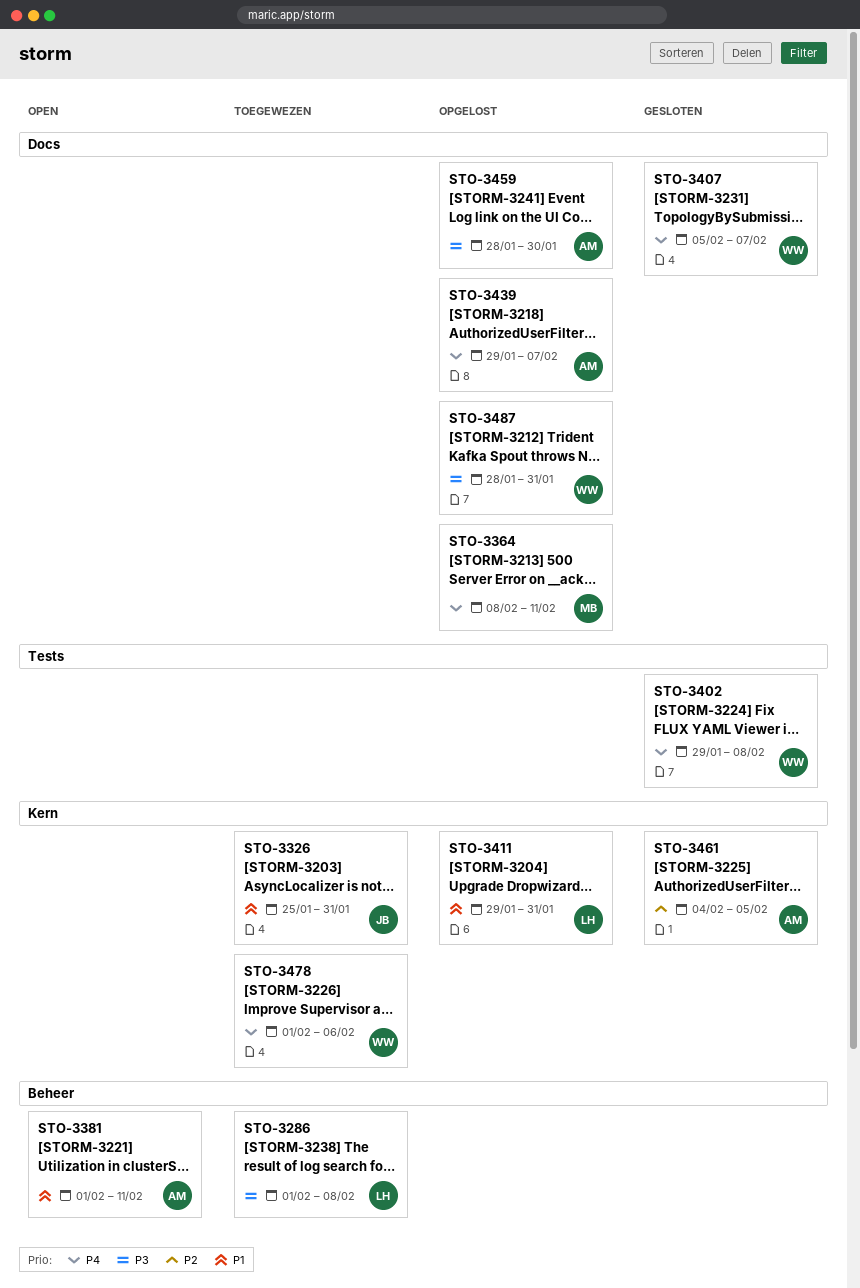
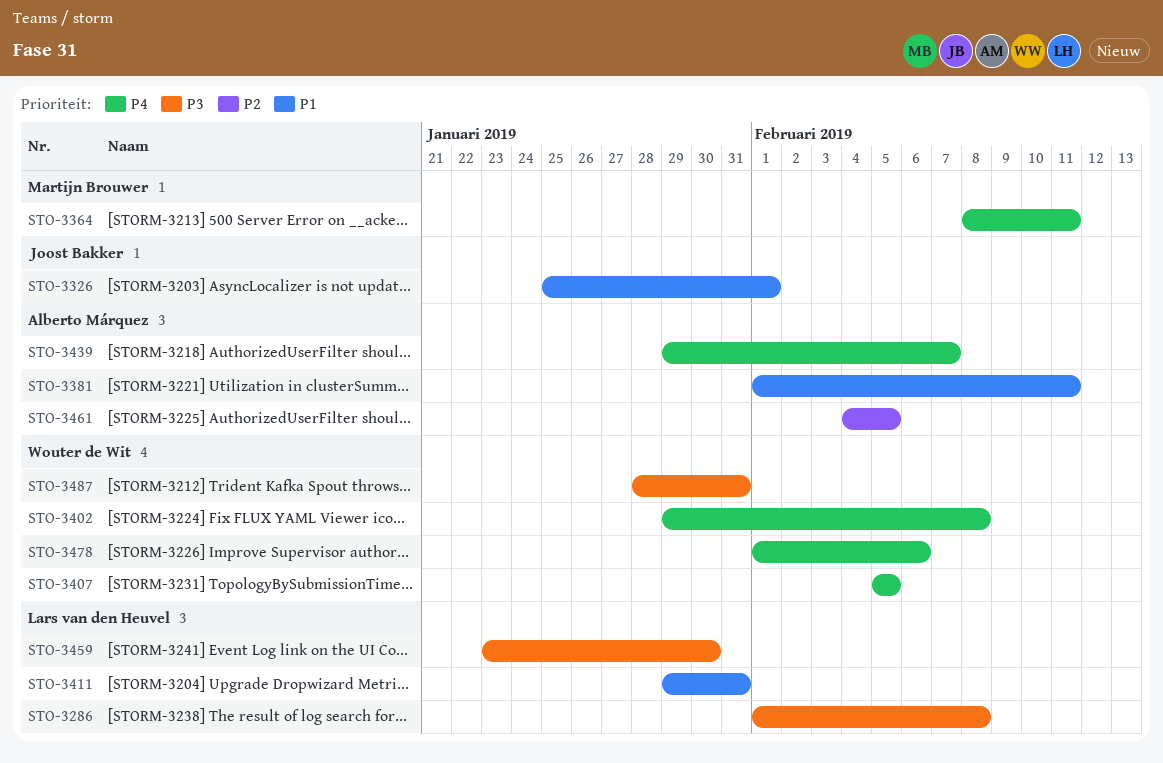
STO-3326, due: Jan 31 -> Feb 1
STO-3407, due: Feb 7 -> Feb 5
STO-3459, owner: Alberto Márquez -> Lars van den Heuvel
STO-3459, start: Jan 28 -> Jan 23

